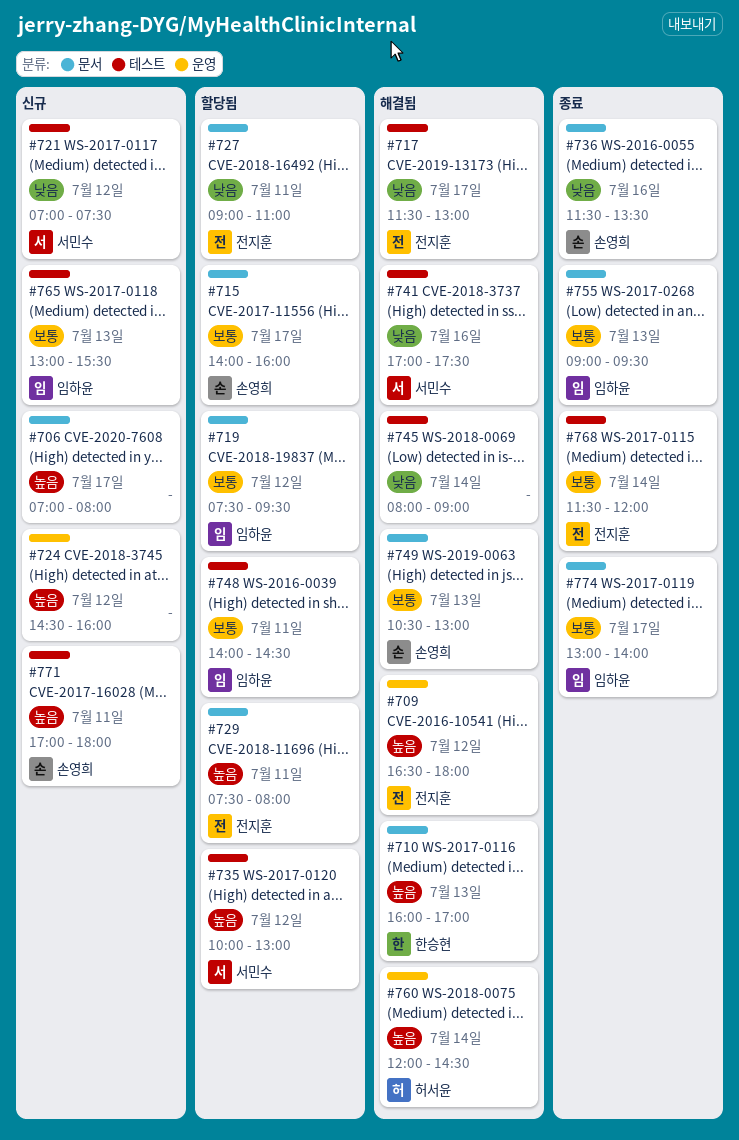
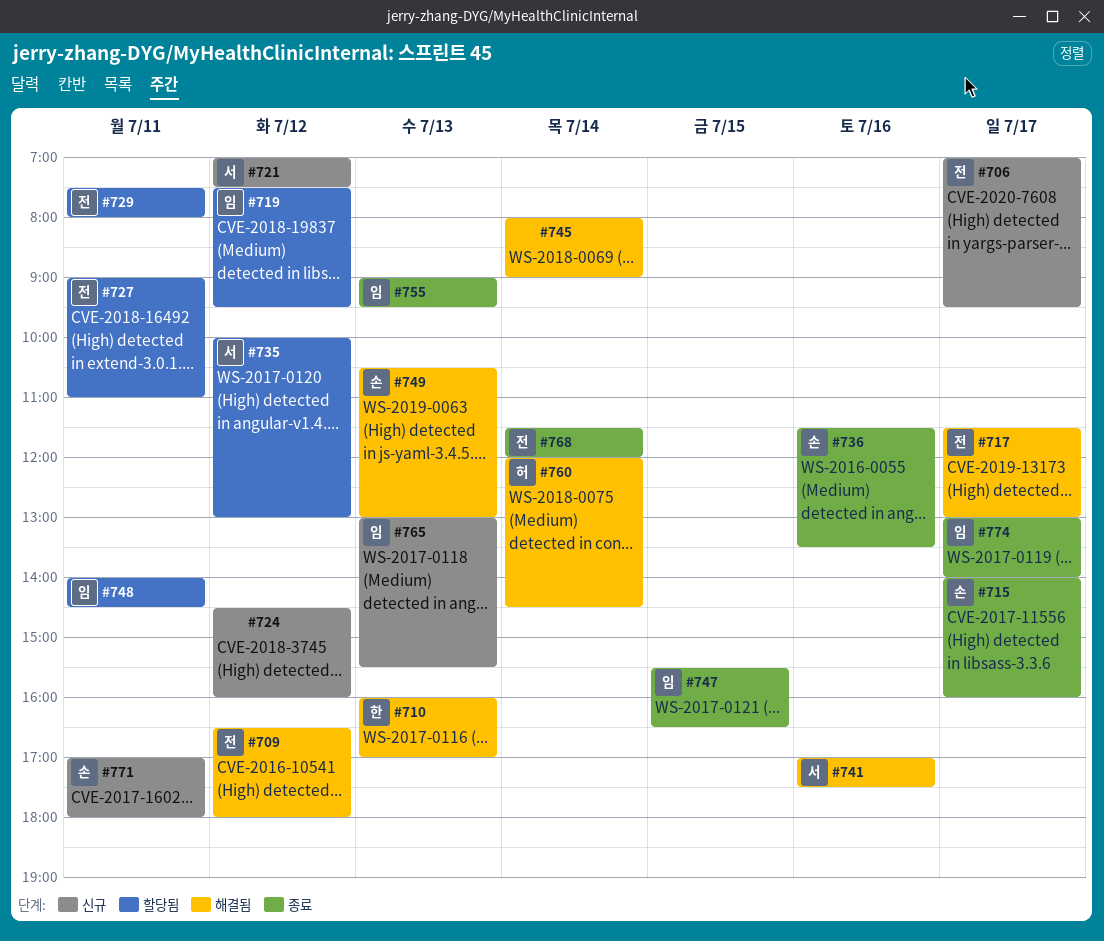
#706, owner: none -> 전지훈
#706, ends: 08:00 -> 09:30
#715, status: 할당됨 -> 종료
#747: none -> present

